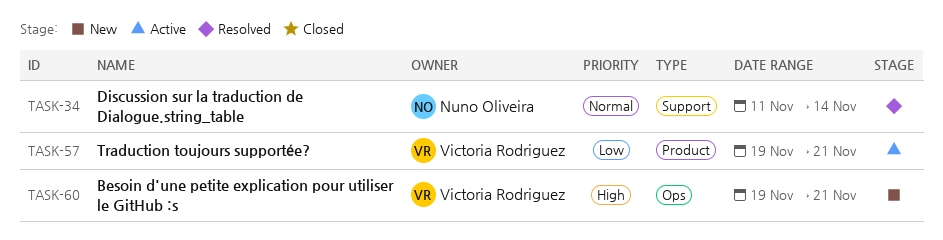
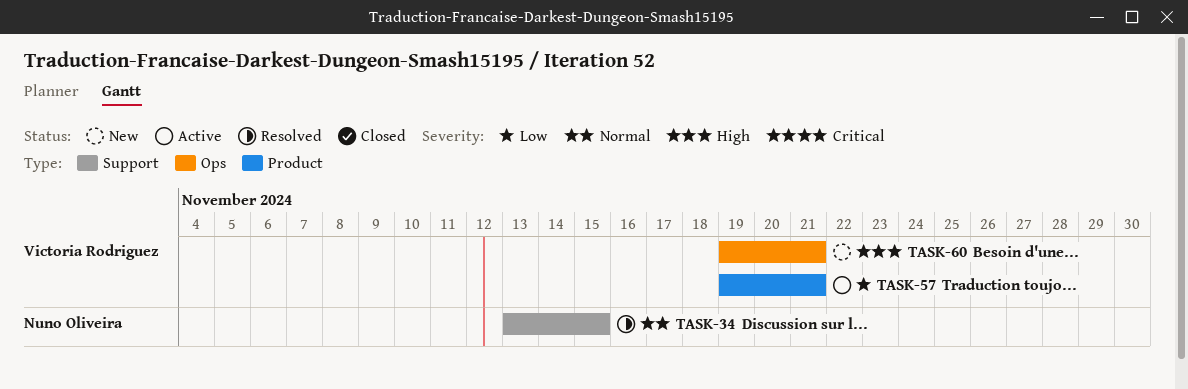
TASK-34, start: Nov 11 -> Nov 13
TASK-34, due: Nov 14 -> Nov 15

